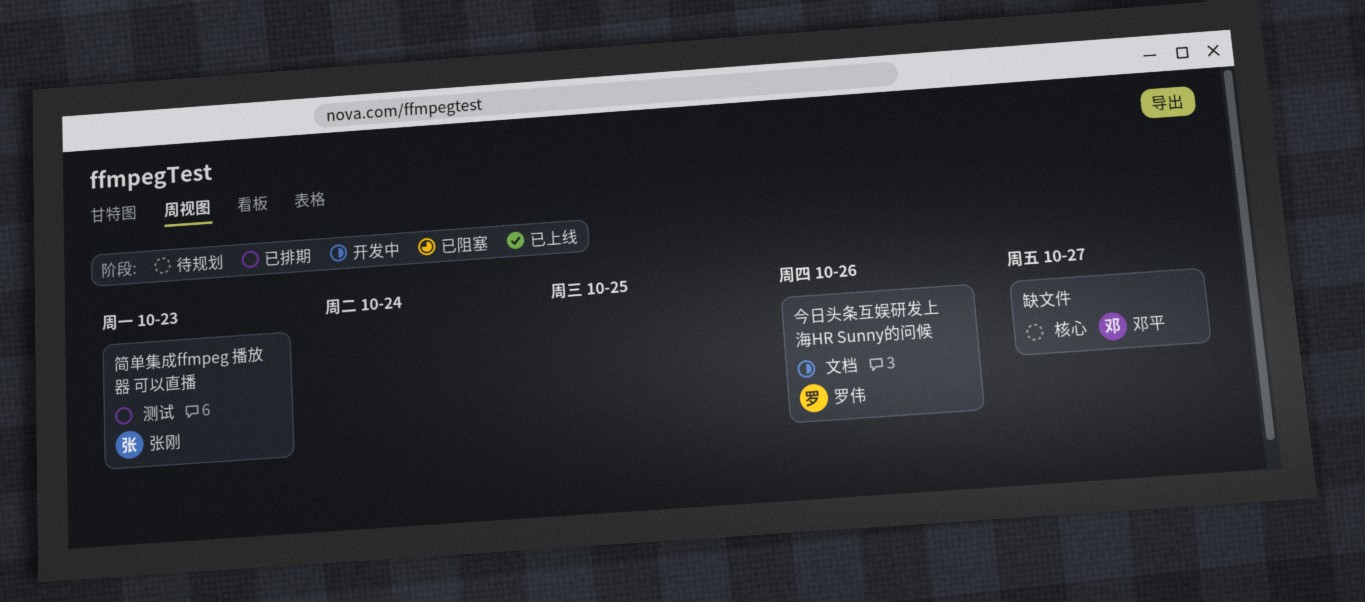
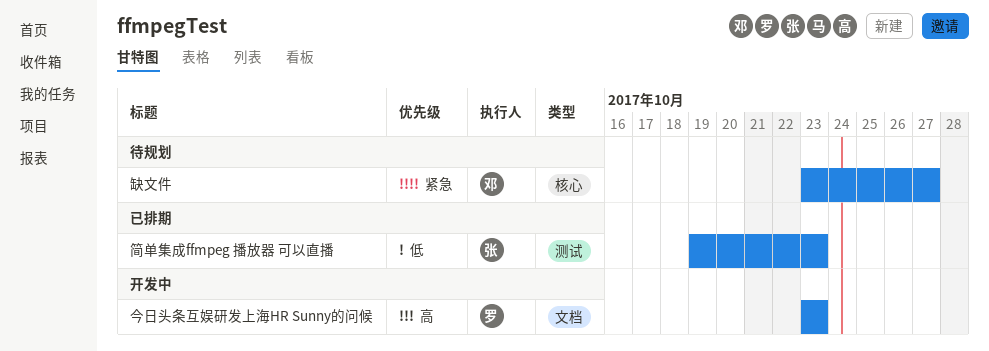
今日头条互娱研发上海HR Sunny的问候, due: Oct 26 -> Oct 23

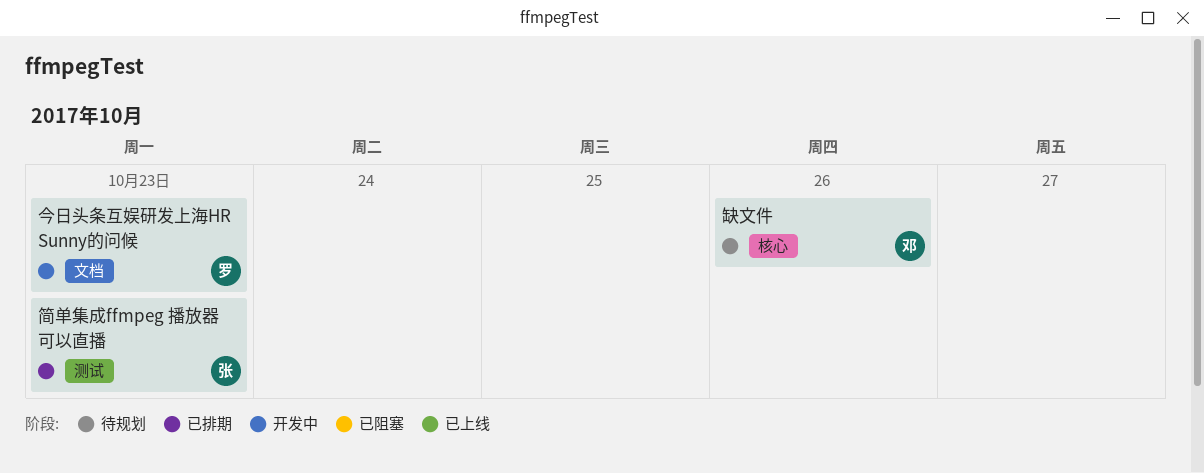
缺文件, due: Oct 27 -> Oct 26

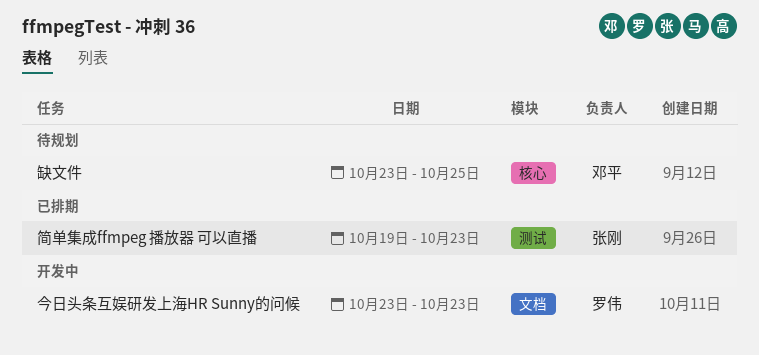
缺文件, due: Oct 26 -> Oct 25

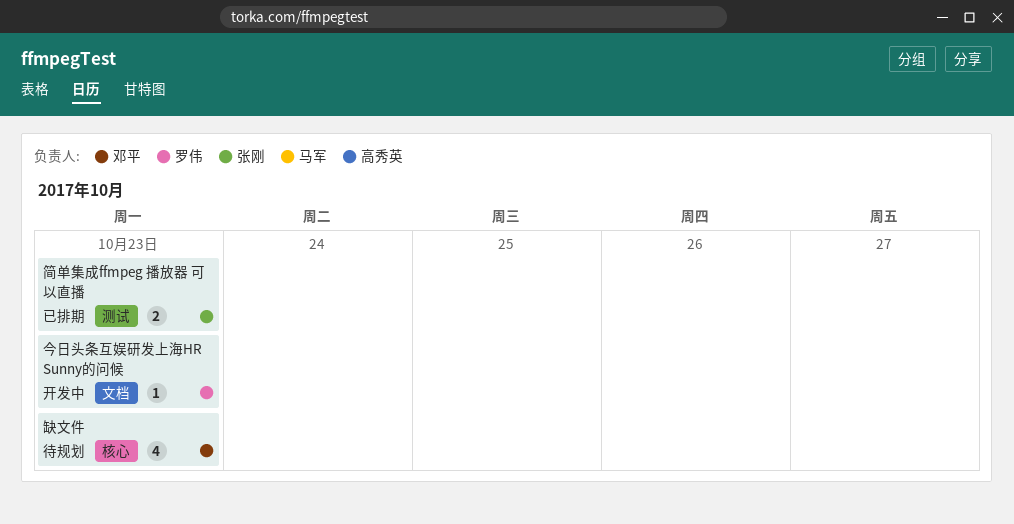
缺文件, due: Oct 25 -> Oct 23

